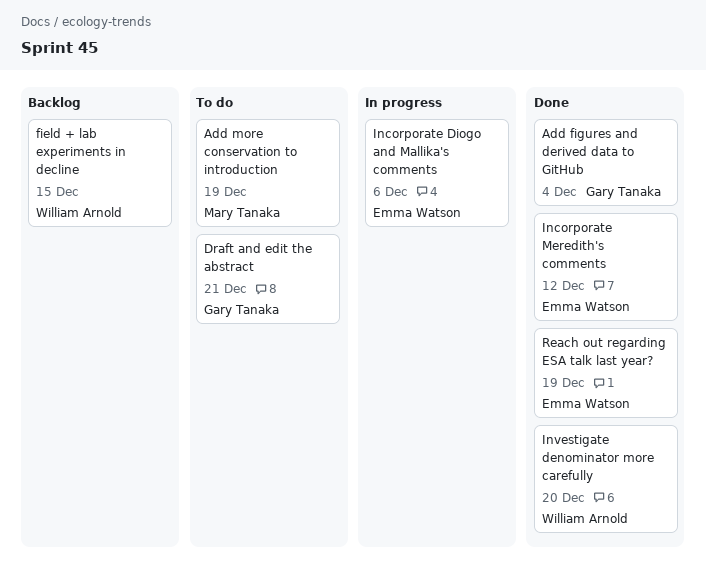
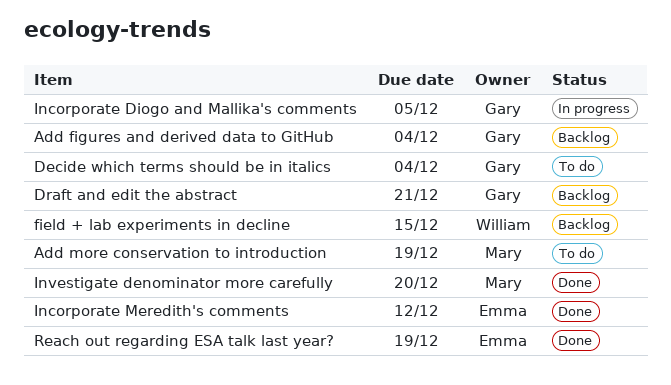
Add figures and derived data to GitHub, status: Done -> Backlog
Decide which terms should be in italics: none -> present
Draft and edit the abstract, status: To do -> Backlog
Incorporate Diogo and Mallika's comments, owner: Emma Watson -> Gary Tanaka
Incorporate Diogo and Mallika's comments, due: Dec 6 -> Dec 5
Investigate denominator more carefully, owner: William Arnold -> Mary Tanaka

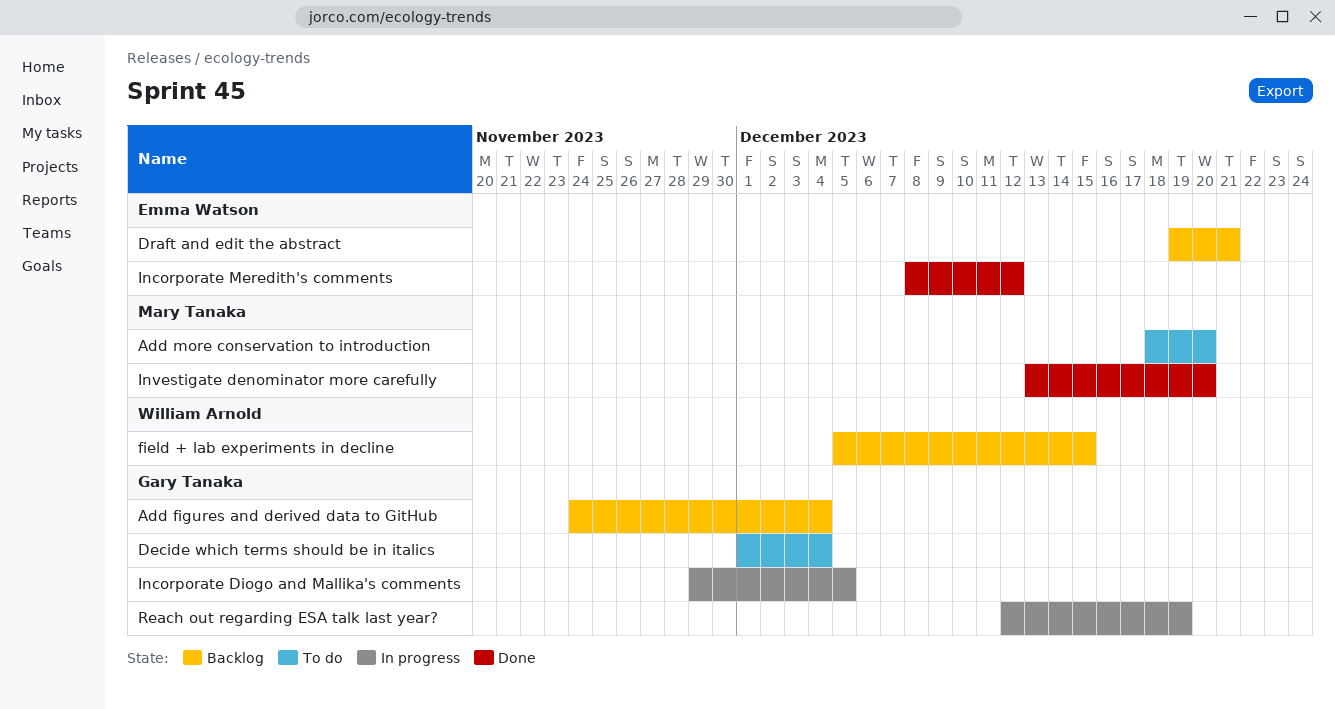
Add more conservation to introduction, due: Dec 19 -> Dec 20
Draft and edit the abstract, owner: Gary Tanaka -> Emma Watson
Reach out regarding ESA talk last year?, status: Done -> In progress
Reach out regarding ESA talk last year?, owner: Emma Watson -> Gary Tanaka

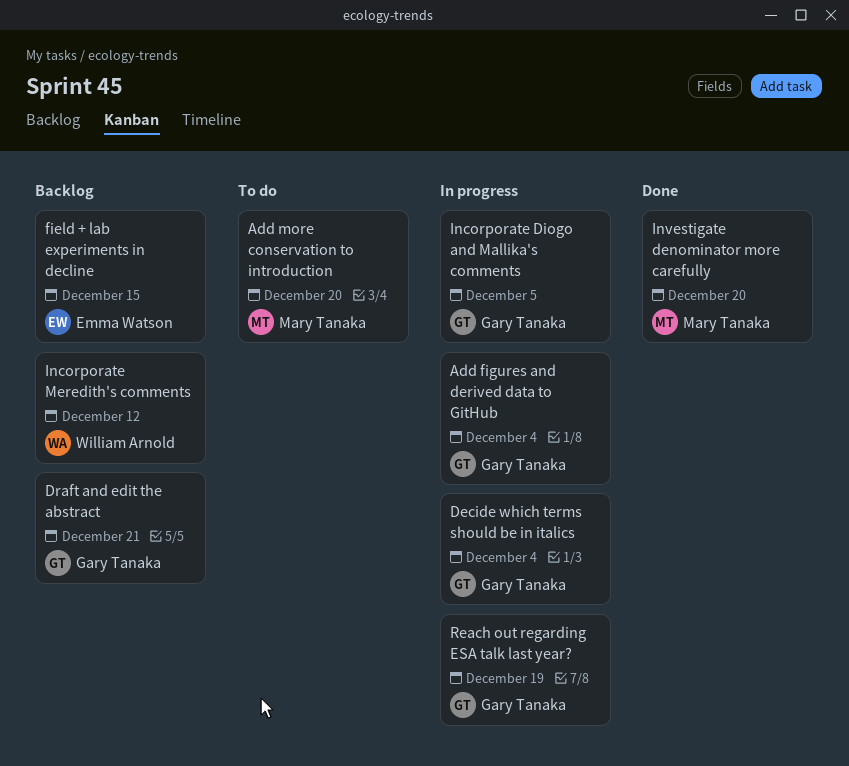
Add figures and derived data to GitHub, status: Backlog -> In progress
Decide which terms should be in italics, status: To do -> In progress
Draft and edit the abstract, owner: Emma Watson -> Gary Tanaka
field + lab experiments in decline, owner: William Arnold -> Emma Watson
Incorporate Meredith's comments, status: Done -> Backlog
Incorporate Meredith's comments, owner: Emma Watson -> William Arnold

